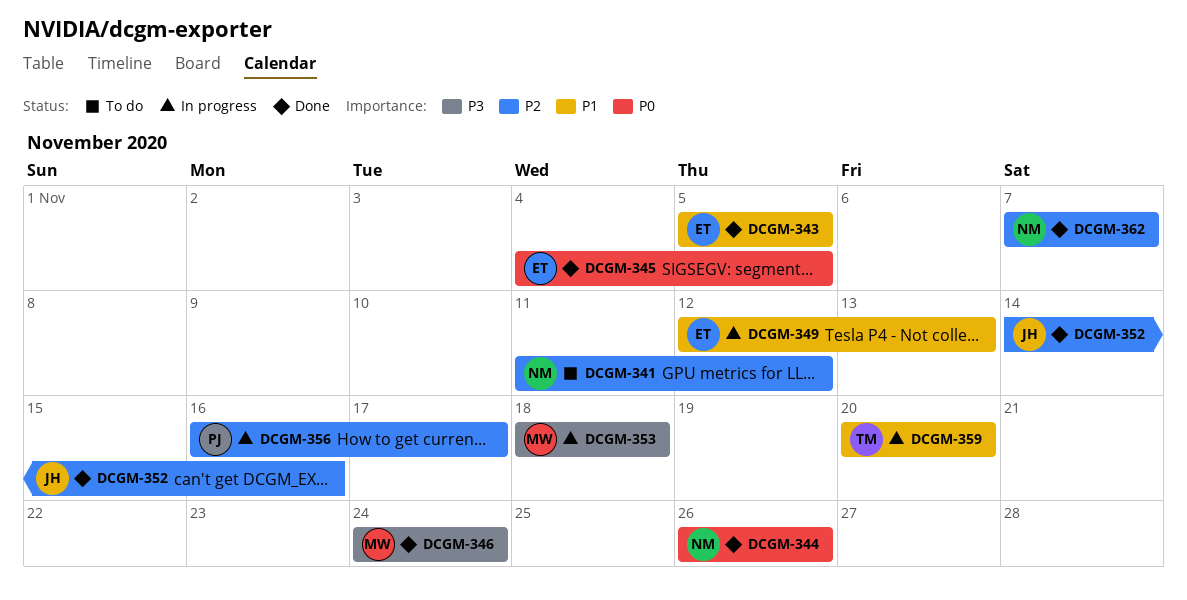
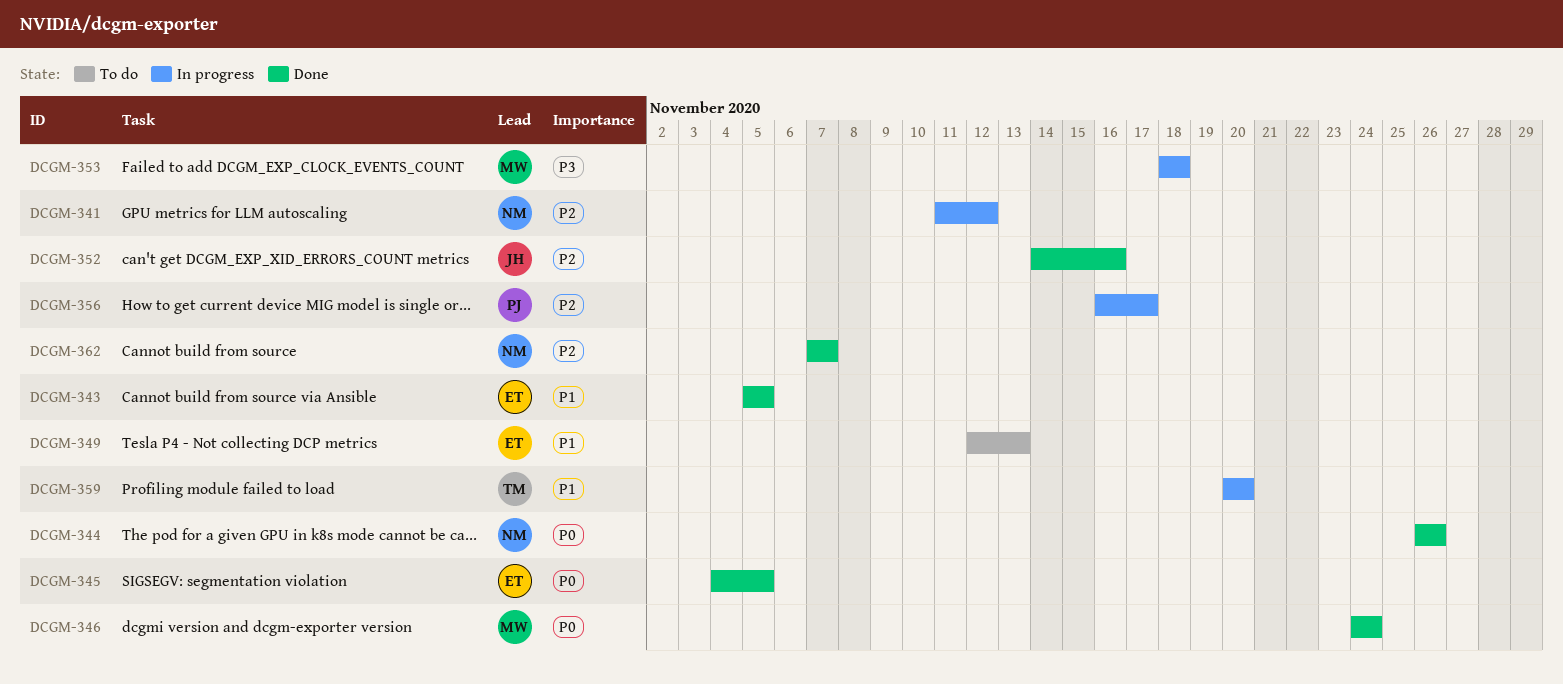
DCGM-341, status: To do -> In progress
DCGM-346, priority: P3 -> P0
DCGM-349, status: In progress -> To do

